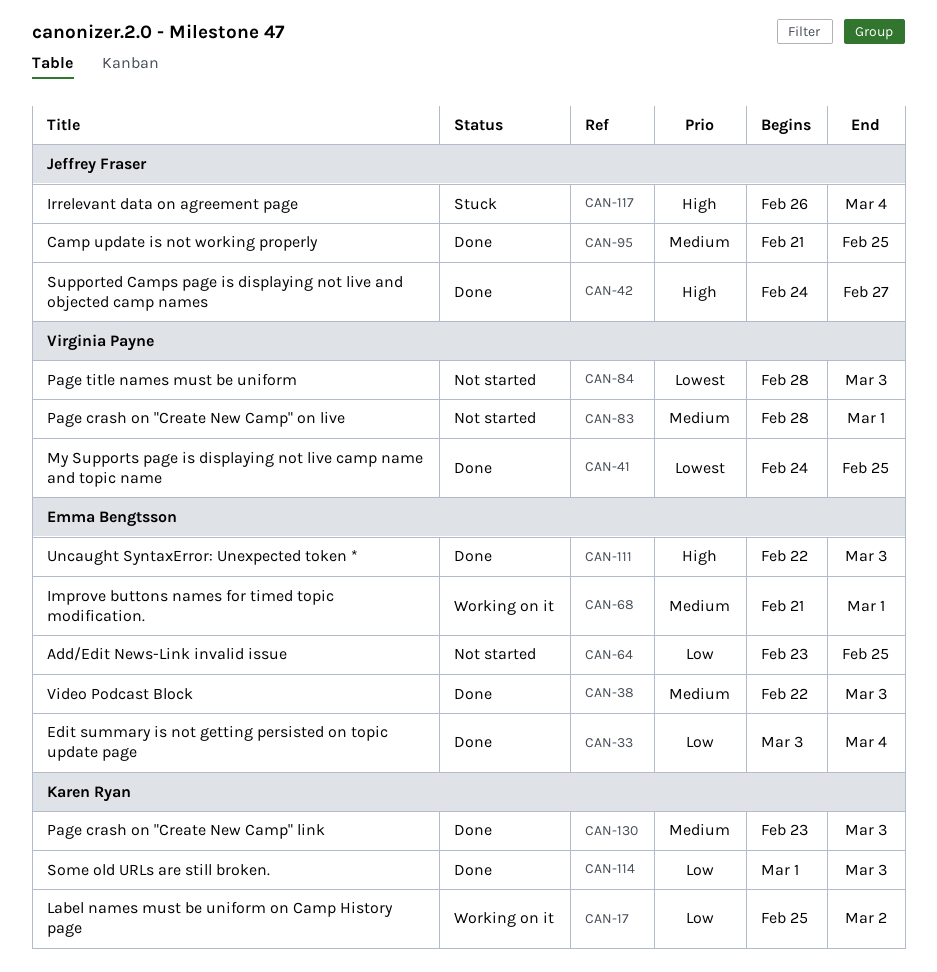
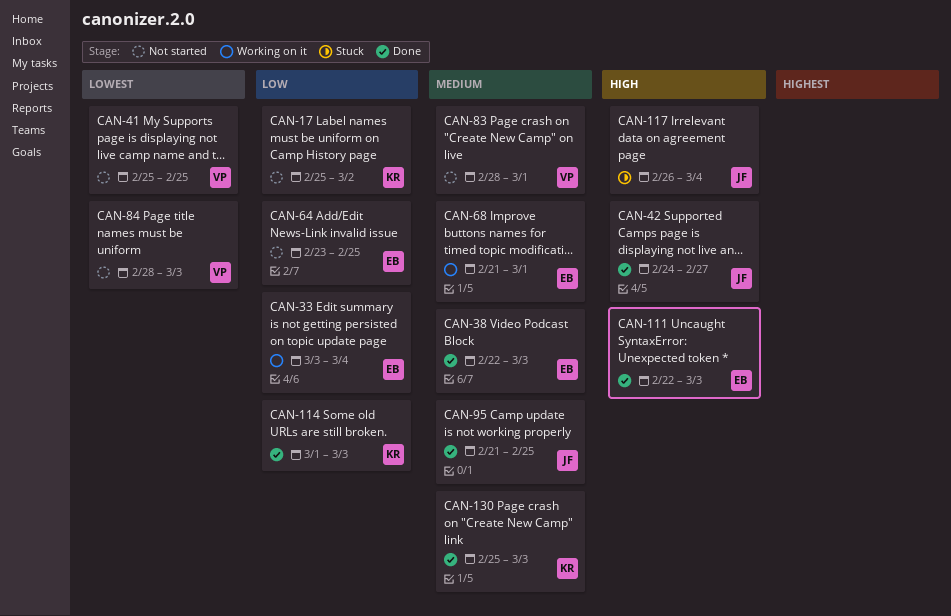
CAN-17, status: Working on it -> Not started
CAN-33, status: Done -> Working on it
CAN-41, status: Done -> Not started
CAN-41, start: Feb 24 -> Feb 25
CAN-130, start: Feb 23 -> Feb 25

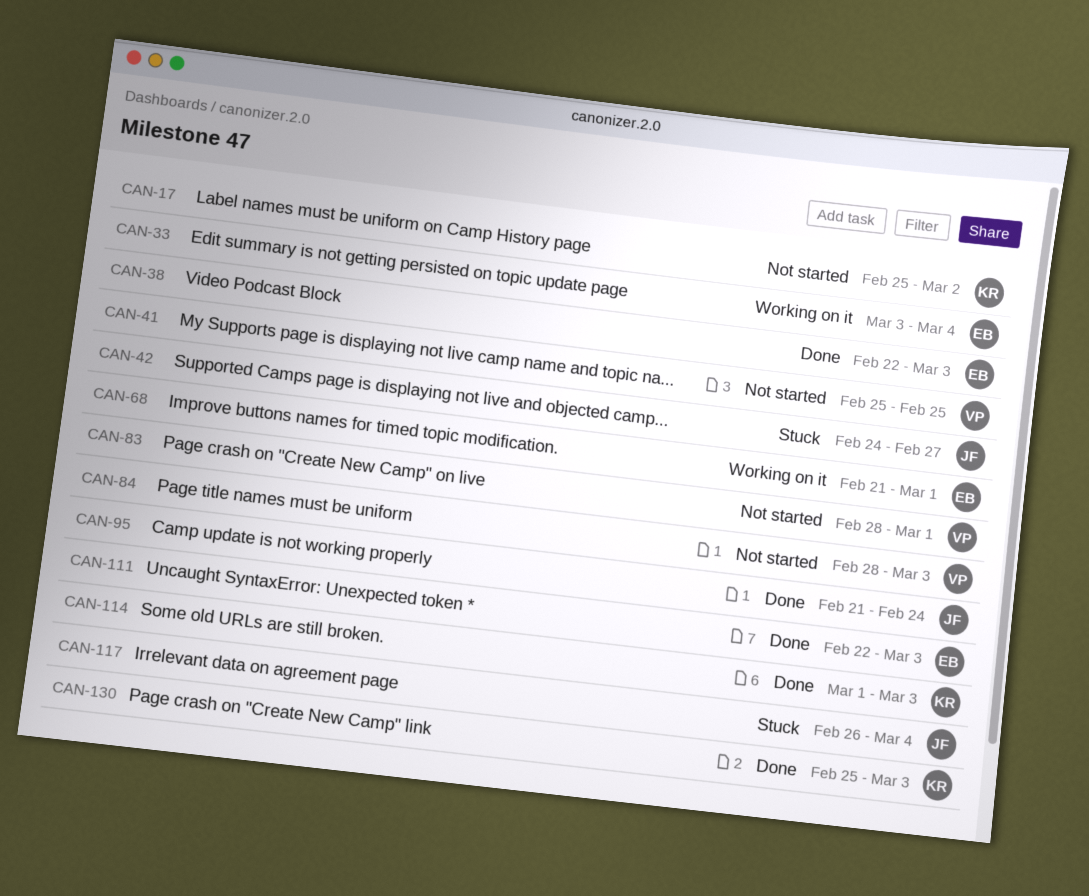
CAN-42, status: Done -> Stuck
CAN-64: present -> none
CAN-95, due: Feb 25 -> Feb 24

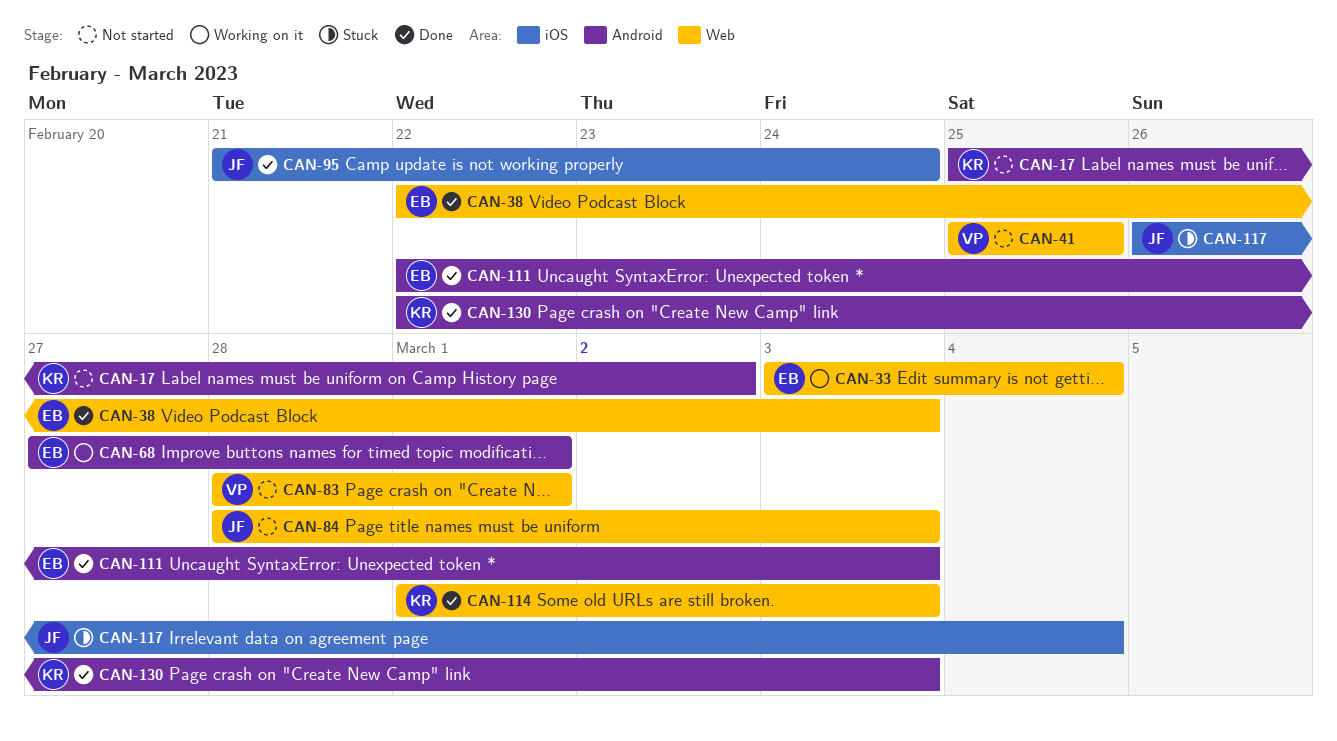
CAN-42: present -> none
CAN-68, start: Feb 21 -> Feb 27
CAN-84, owner: VP -> JF
CAN-130, start: Feb 25 -> Feb 22

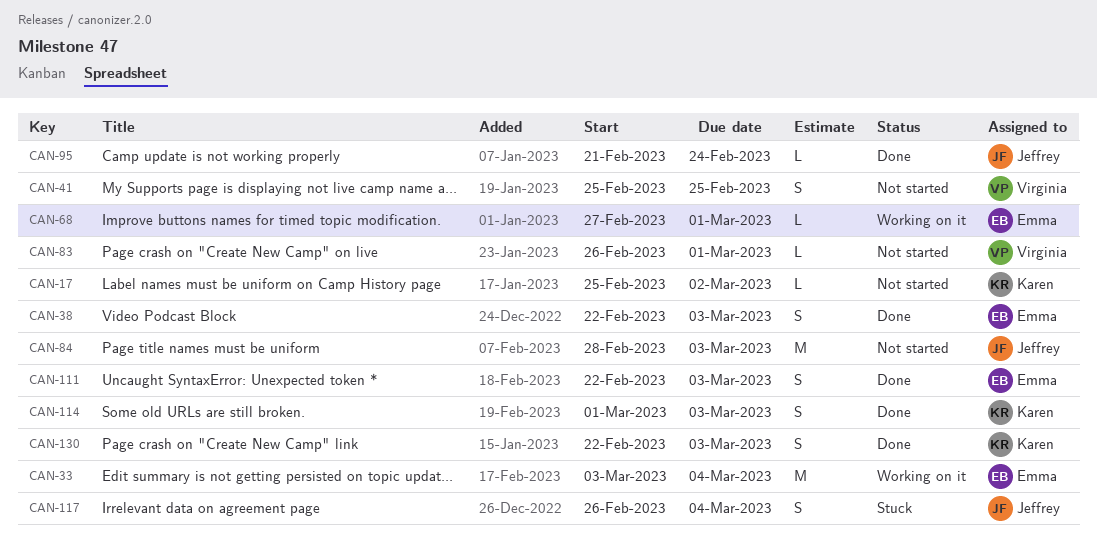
CAN-83, start: Feb 28 -> Feb 26

